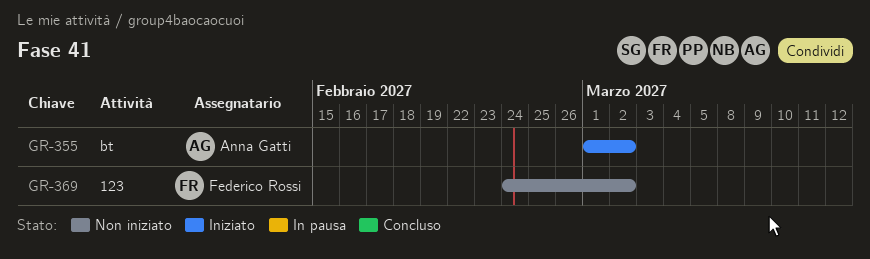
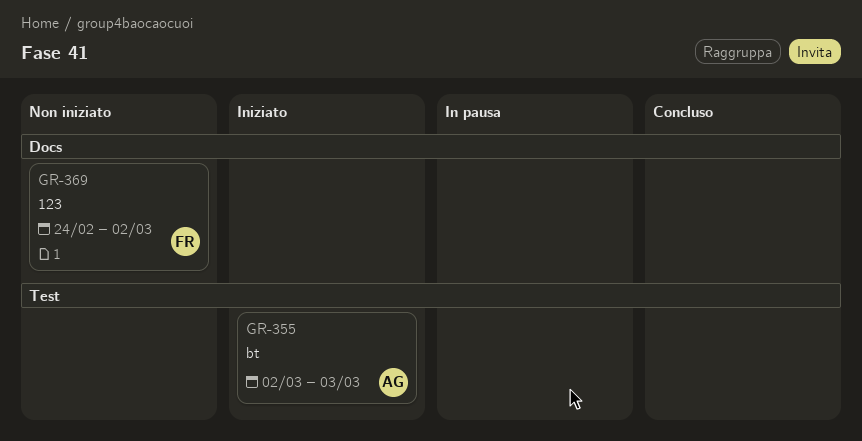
GR-355, start: Mar 1 -> Mar 2
GR-355, due: Mar 2 -> Mar 3

